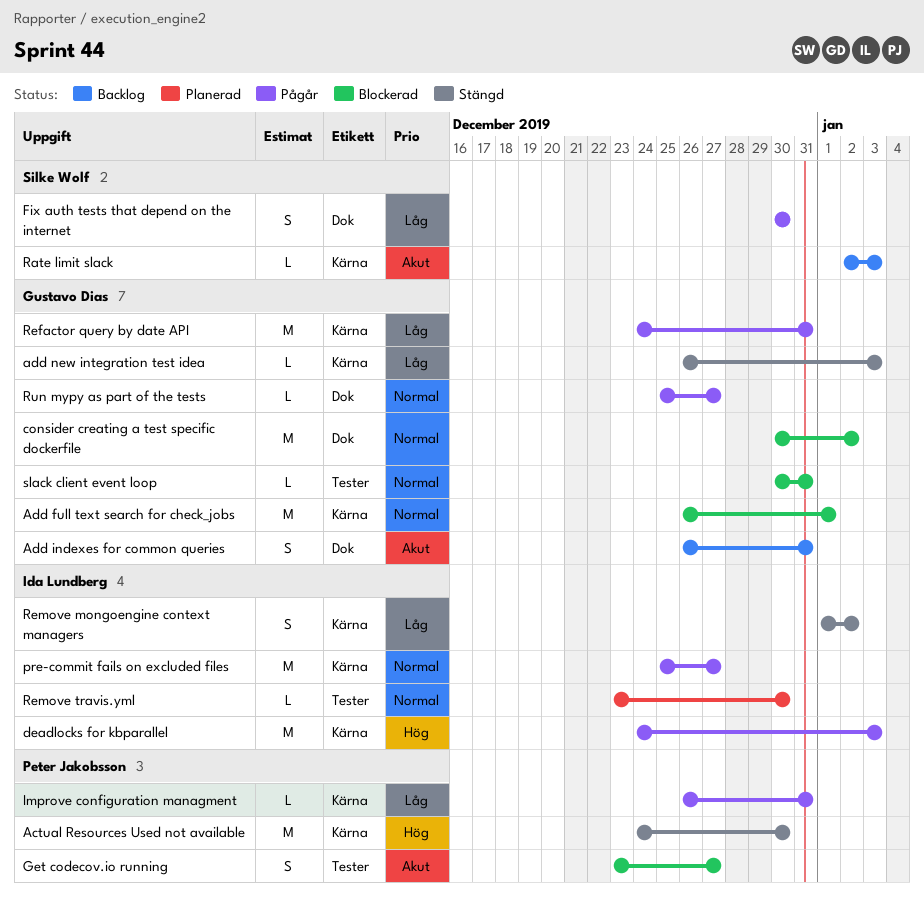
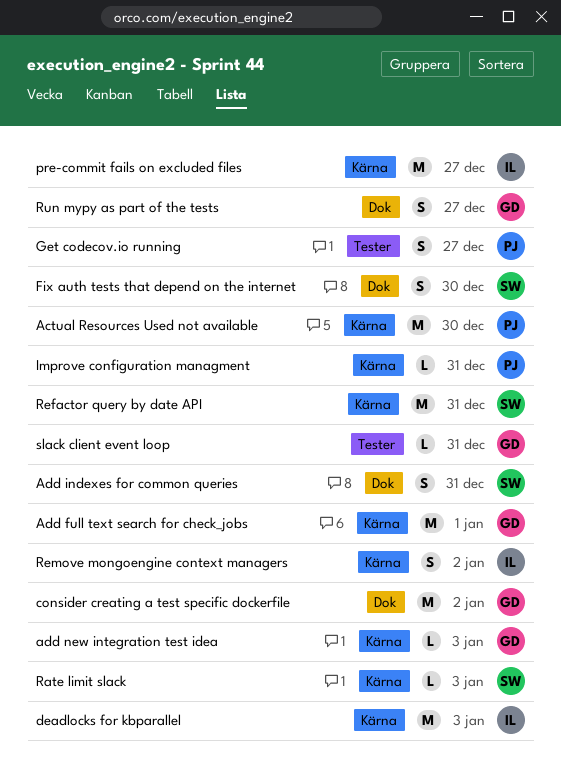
Add indexes for common queries, owner: Gustavo Dias -> Silke Wolf
Refactor query by date API, owner: Gustavo Dias -> Silke Wolf
Remove travis.yml: present -> none
Run mypy as part of the tests, estimate: L -> S

